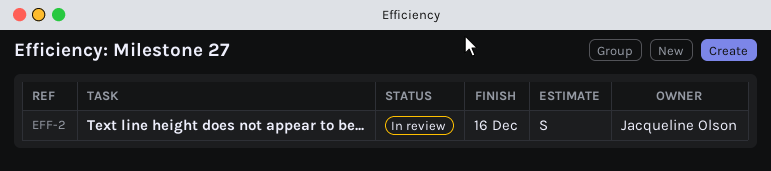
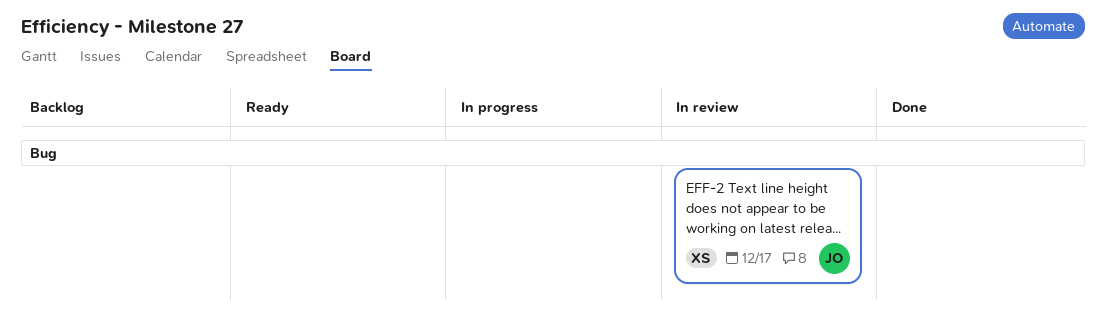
EFF-2, estimate: S -> XS
EFF-2, due: Dec 16 -> Dec 17

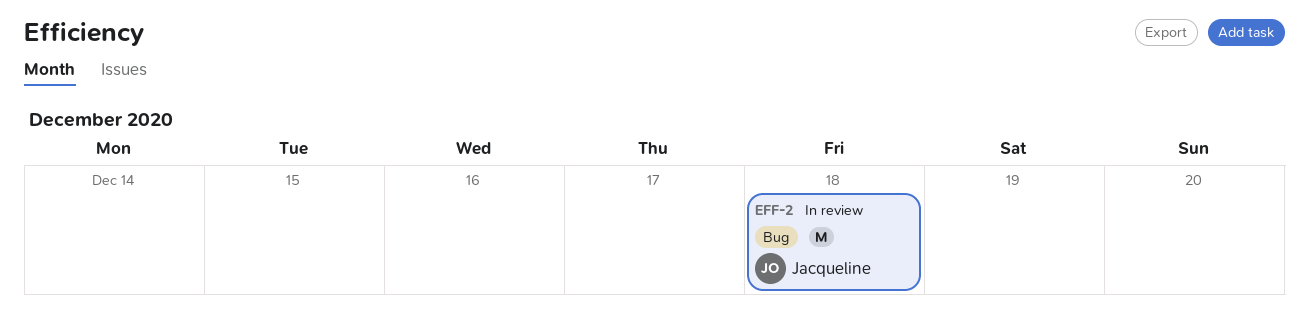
EFF-2, estimate: XS -> M
EFF-2, due: Dec 17 -> Dec 18

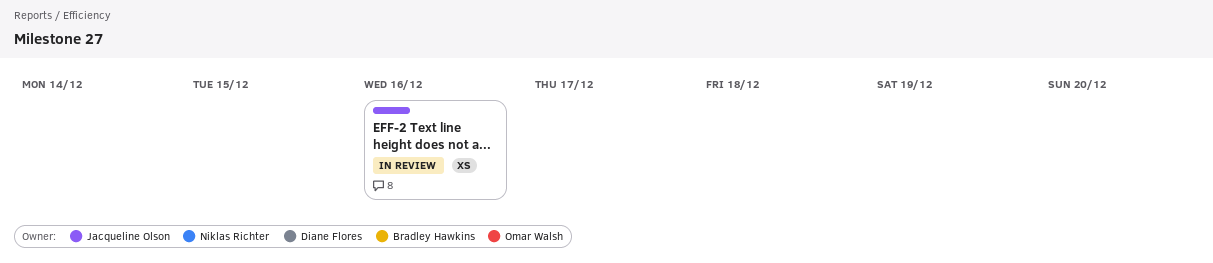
EFF-2, estimate: M -> XS
EFF-2, due: Dec 18 -> Dec 16

